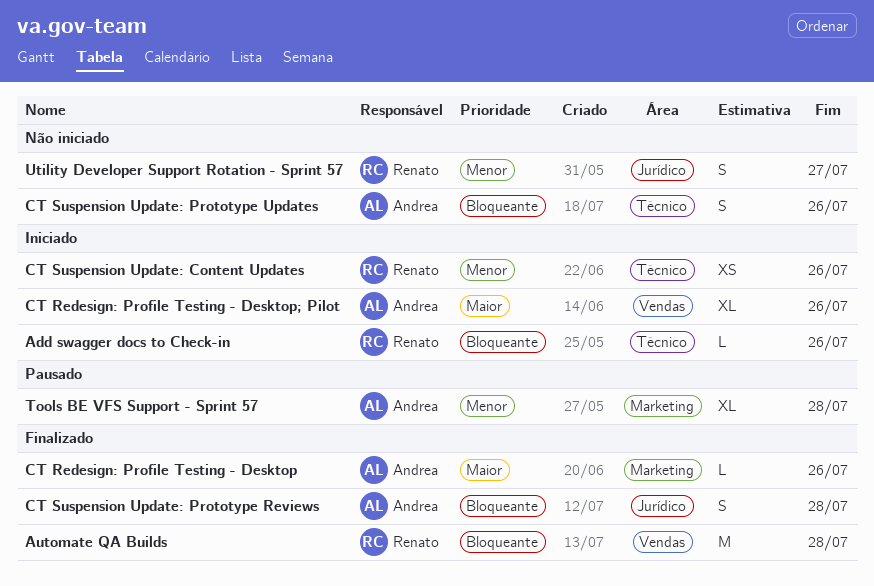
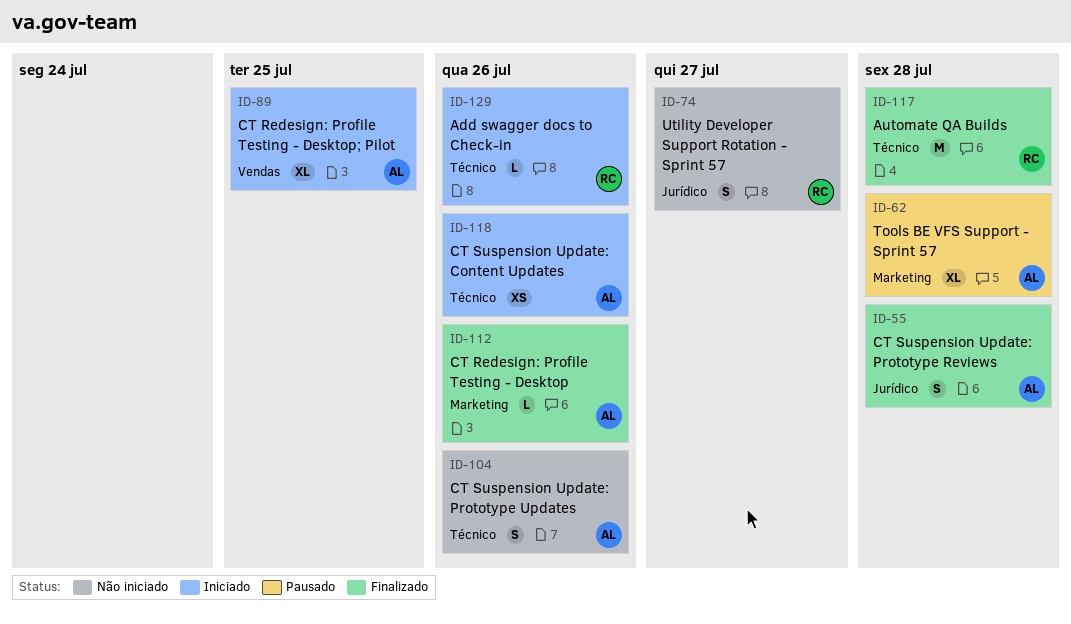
Automate QA Builds, label: Vendas -> Técnico
CT Redesign: Profile Testing - Desktop; Pilot, due: Jul 26 -> Jul 25
CT Suspension Update: Content Updates, owner: Renato -> Andrea

